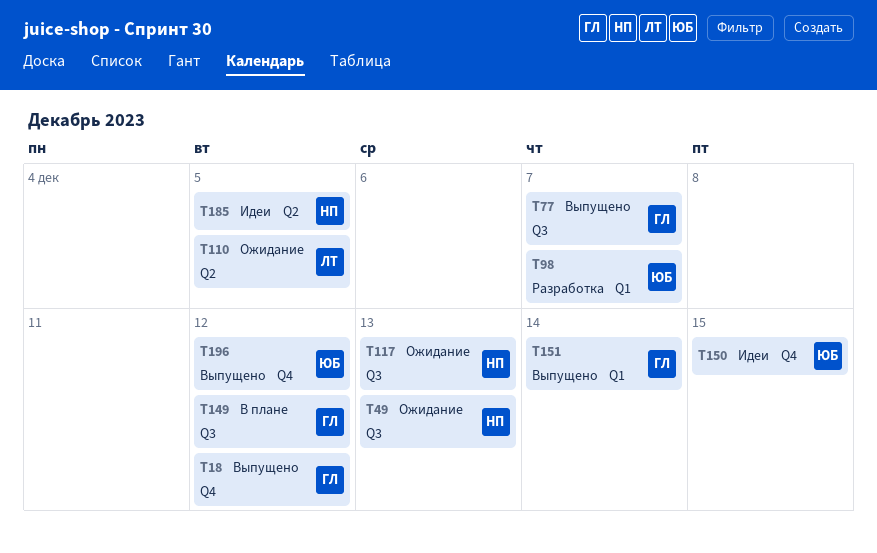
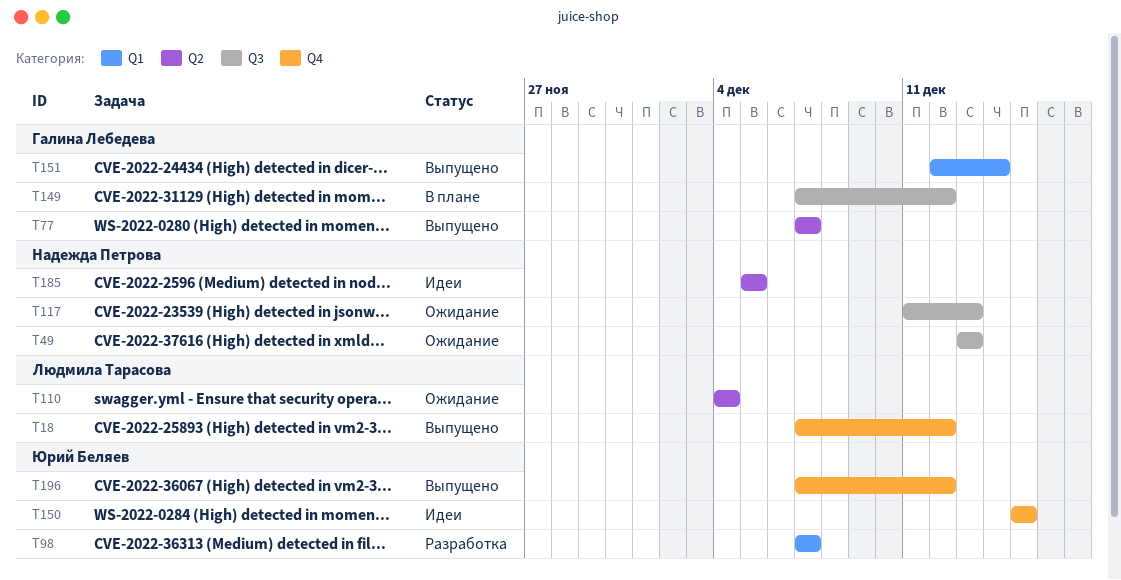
T18, owner: Галина Лебедева -> Людмила Тарасова
T77, label: Q3 -> Q2
T110, due: Dec 5 -> Dec 4

